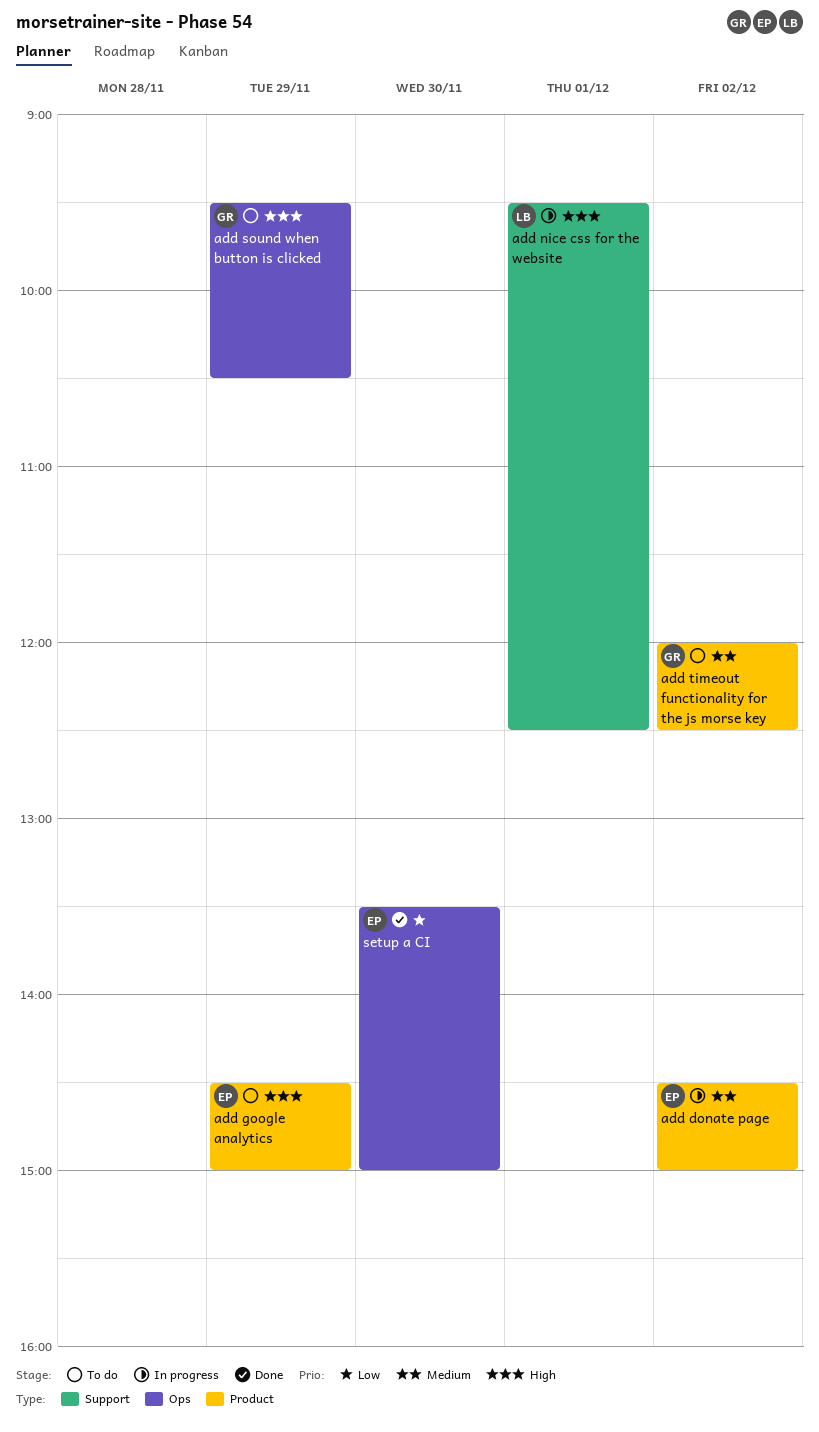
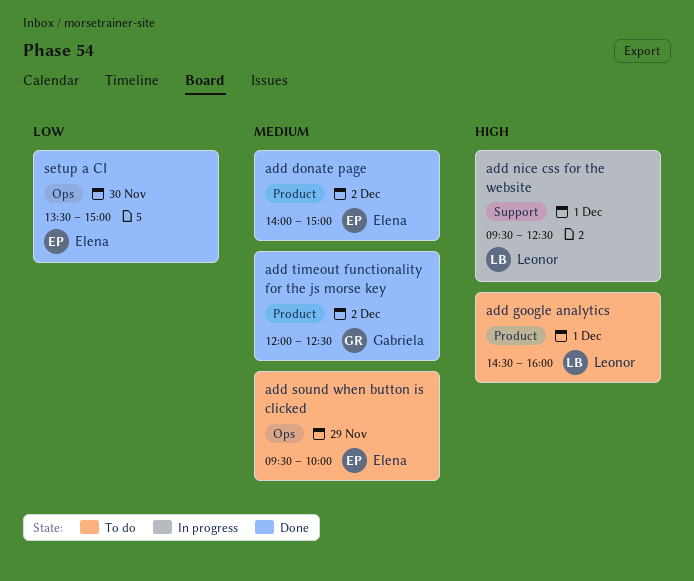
add donate page, status: In progress -> Done
add donate page, begins: 14:30 -> 14:00
add google analytics, owner: Elena -> Leonor
add google analytics, day: Nov 29 -> Dec 1
add google analytics, ends: 15:00 -> 16:00
add sound when button is clicked, owner: Gabriela -> Elena
add sound when button is clicked, priority: High -> Medium
add sound when button is clicked, ends: 10:30 -> 10:00
add timeout functionality for the js morse key, status: To do -> Done

